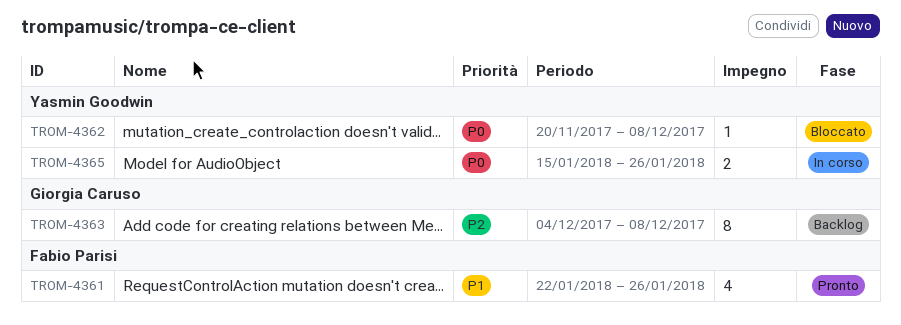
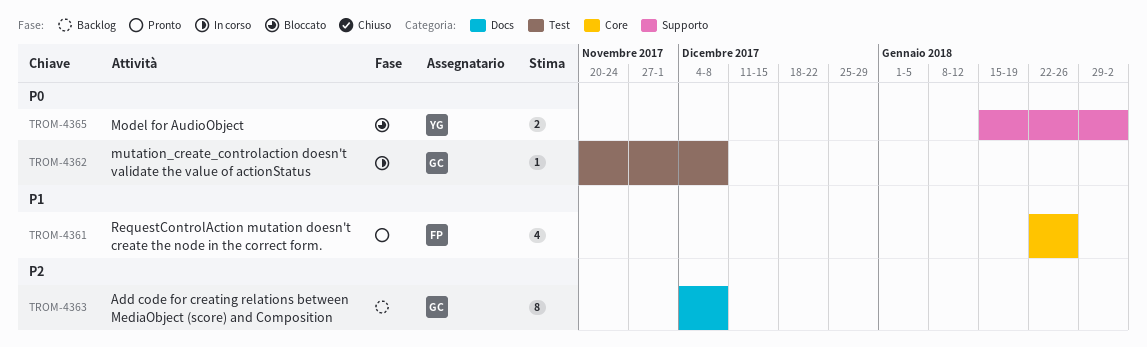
TROM-4362, status: Bloccato -> In corso
TROM-4362, owner: Yasmin Goodwin -> Giorgia Caruso
TROM-4365, status: In corso -> Bloccato
TROM-4365, due: Jan 26 -> Feb 2

